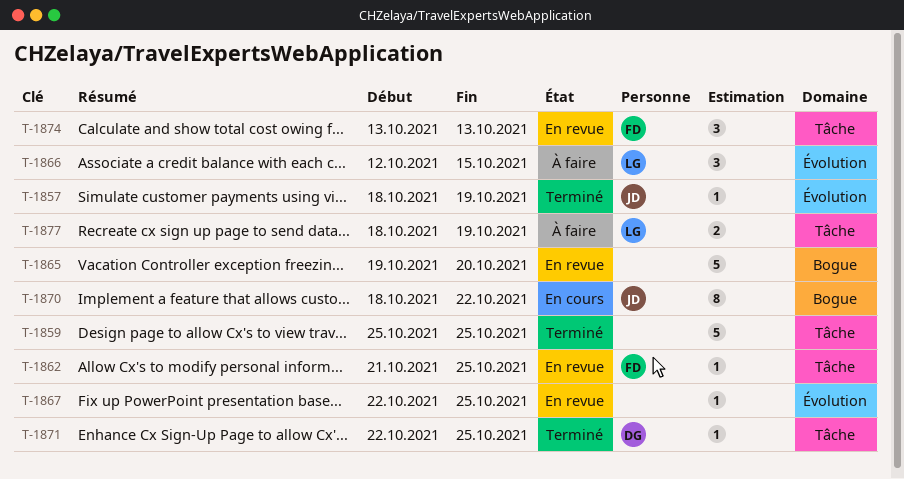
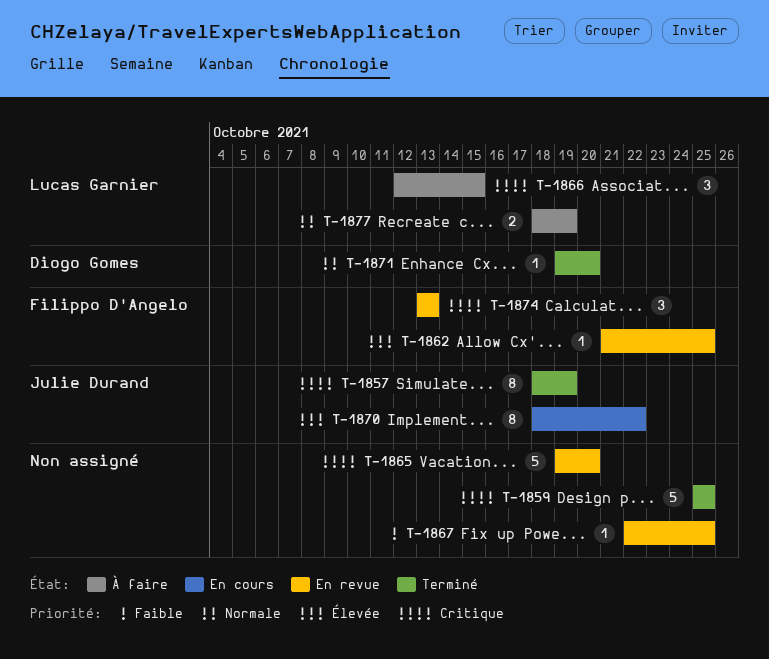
T-1857, estimate: 1 -> 8
T-1871, start: Oct 22 -> Oct 19
T-1871, due: Oct 25 -> Oct 20

